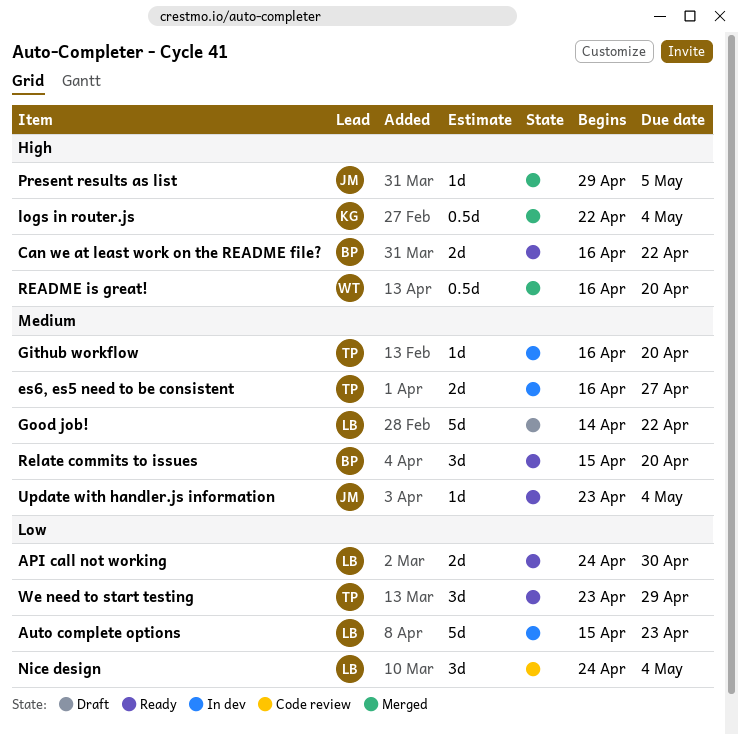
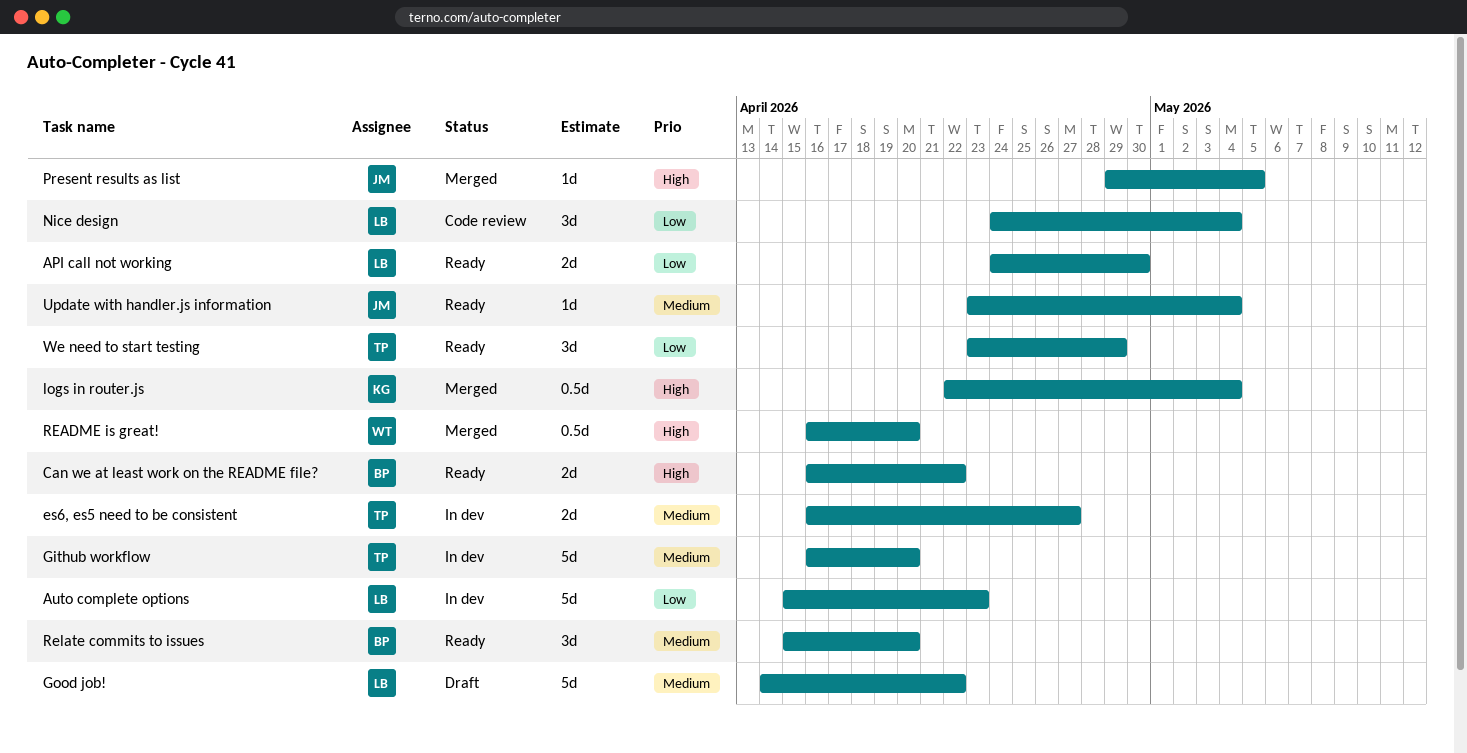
Github workflow, estimate: 1d -> 5d

